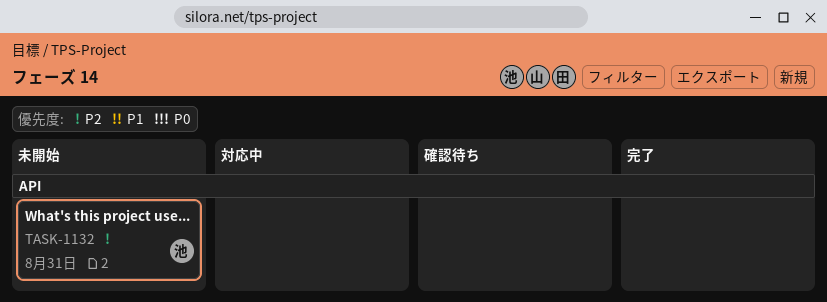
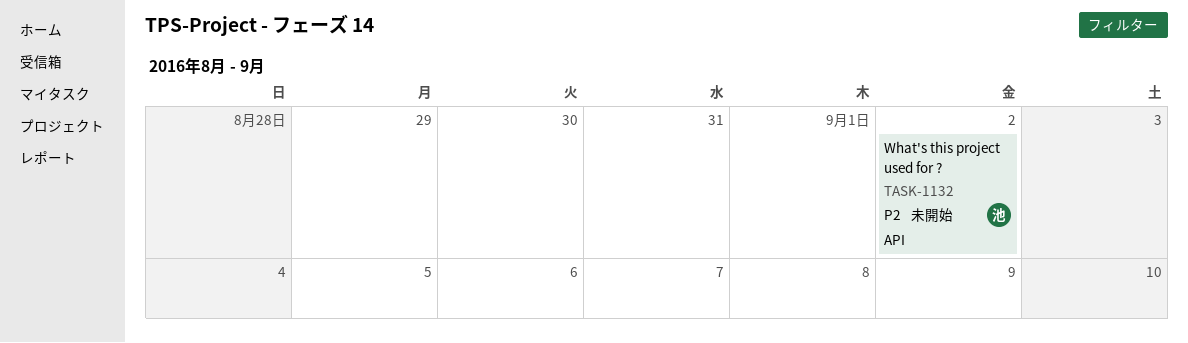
TASK-1132, due: Aug 31 -> Sep 2

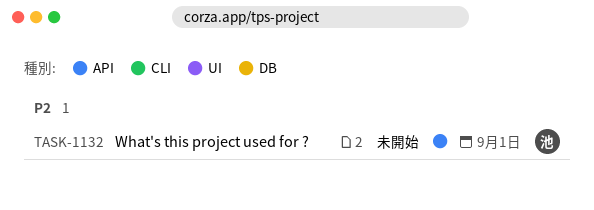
TASK-1132, due: Sep 2 -> Sep 1

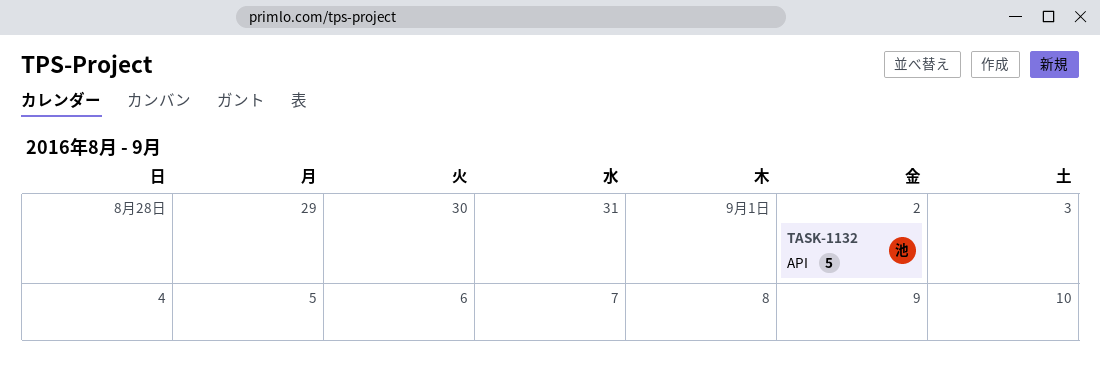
TASK-1132, due: Sep 1 -> Sep 2

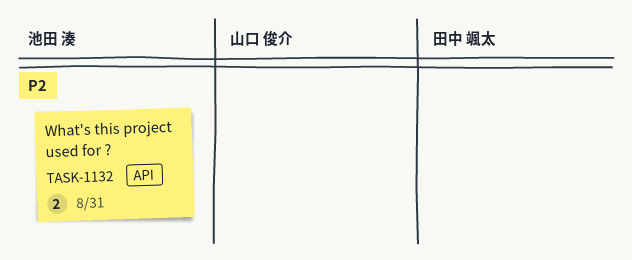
TASK-1132, estimate: 5 -> 2
TASK-1132, due: Sep 2 -> Aug 31

